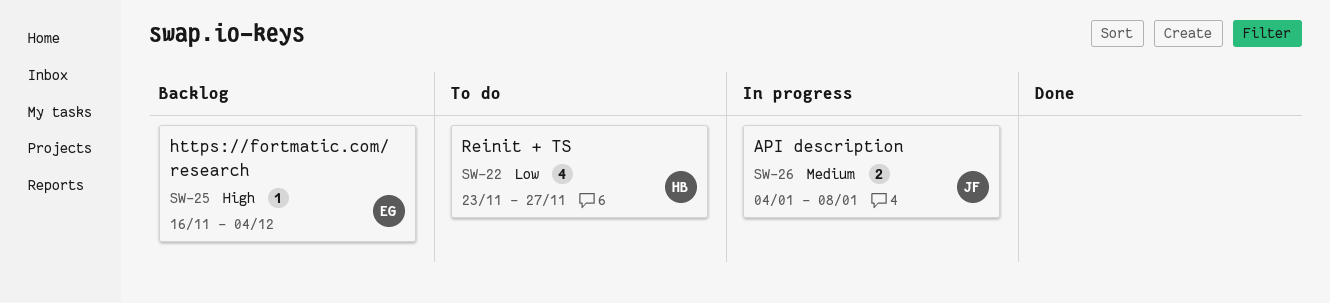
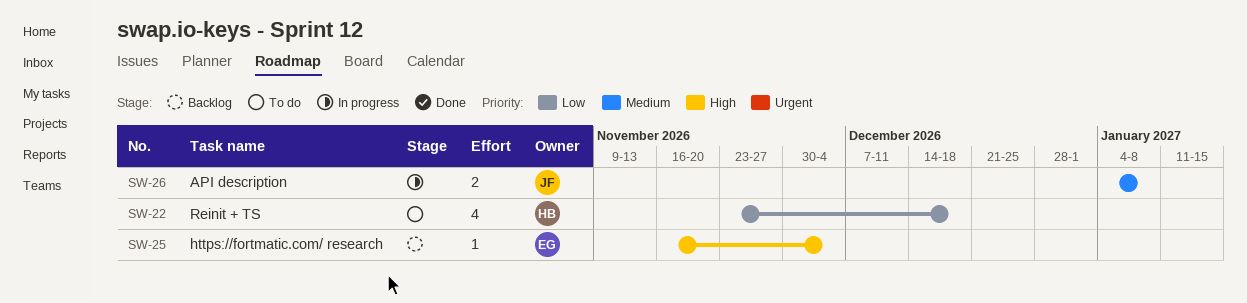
SW-22, due: Nov 27 -> Dec 18

